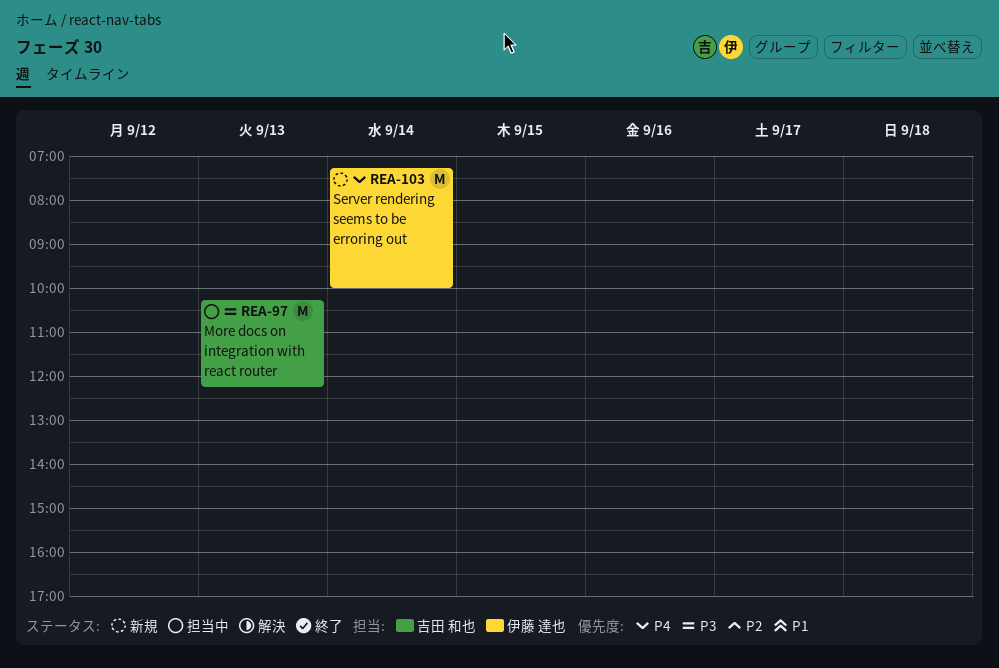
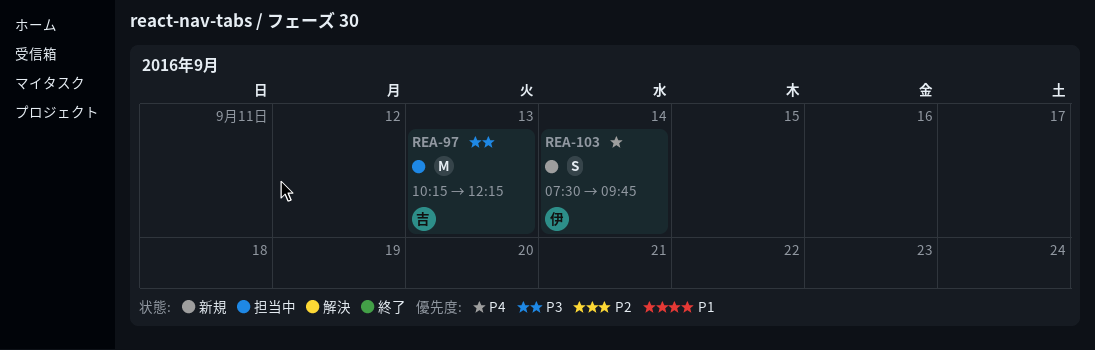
REA-103, estimate: M -> S
REA-103, begins: 07:15 -> 07:30
REA-103, ends: 10:00 -> 09:45

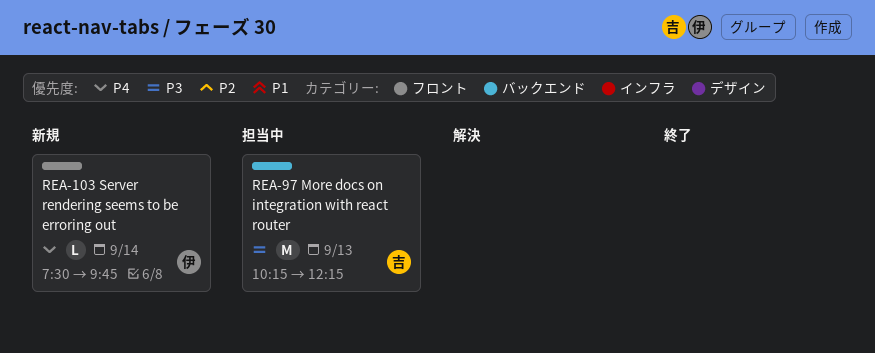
REA-103, estimate: S -> L

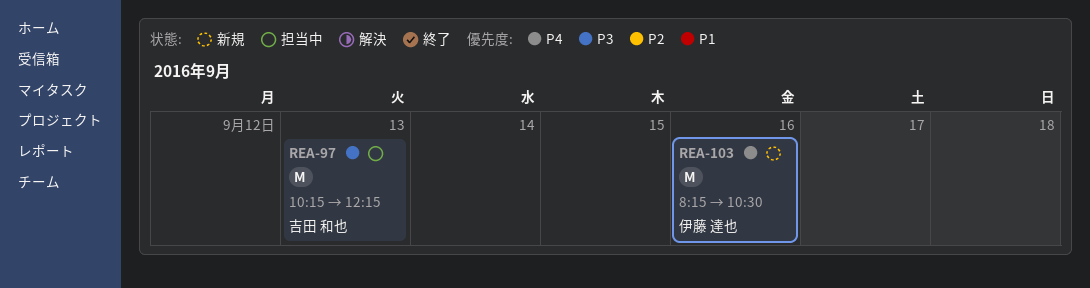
REA-103, estimate: L -> M
REA-103, day: Sep 14 -> Sep 16
REA-103, begins: 07:30 -> 08:15
REA-103, ends: 09:45 -> 10:30

